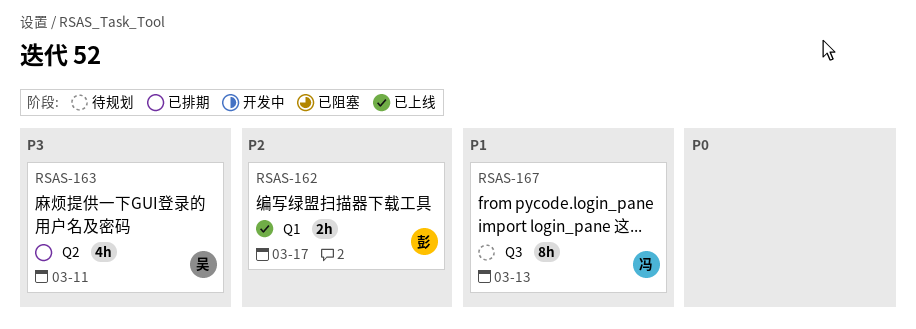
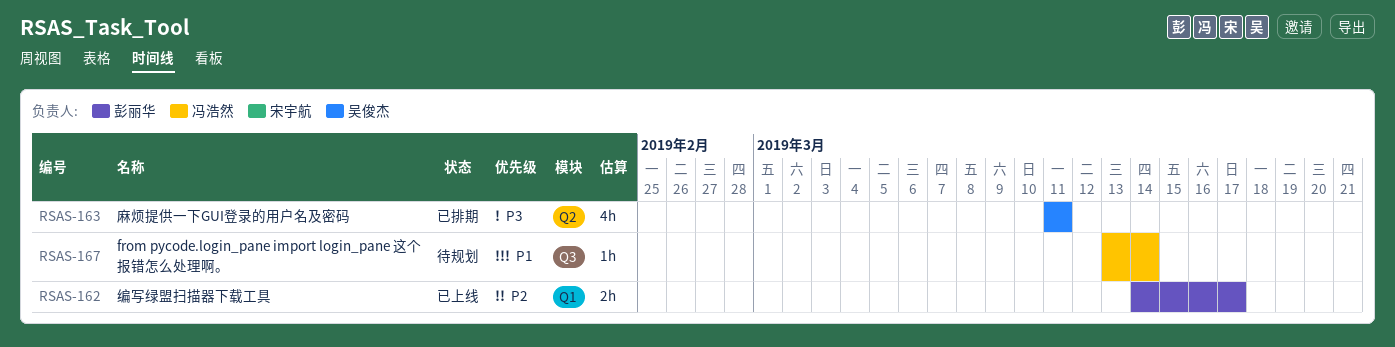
RSAS-167, estimate: 8h -> 1h
RSAS-167, due: Mar 13 -> Mar 14

